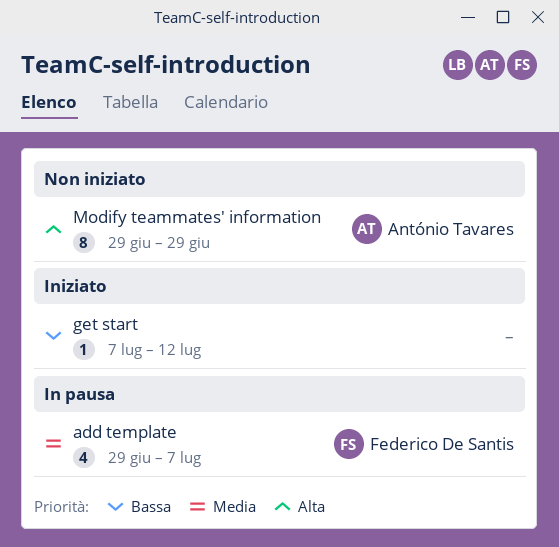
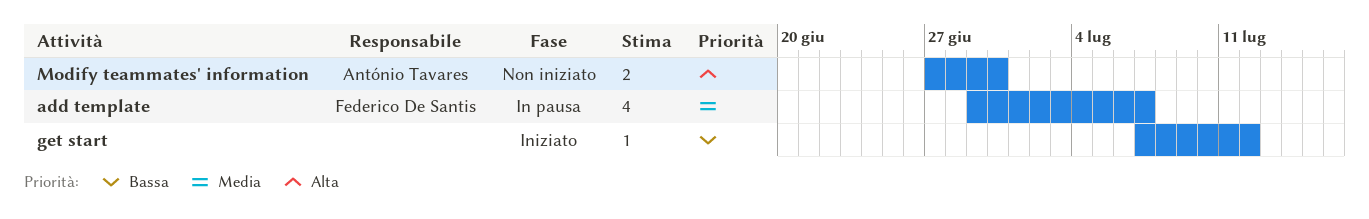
Modify teammates' information, estimate: 8 -> 2
Modify teammates' information, start: Jun 29 -> Jun 27
Modify teammates' information, due: Jun 29 -> Jun 30

